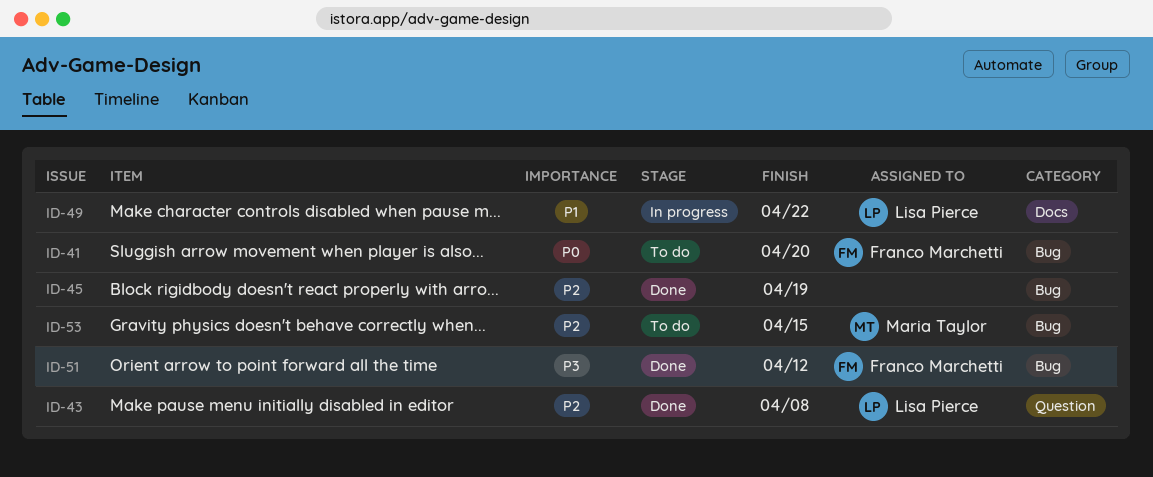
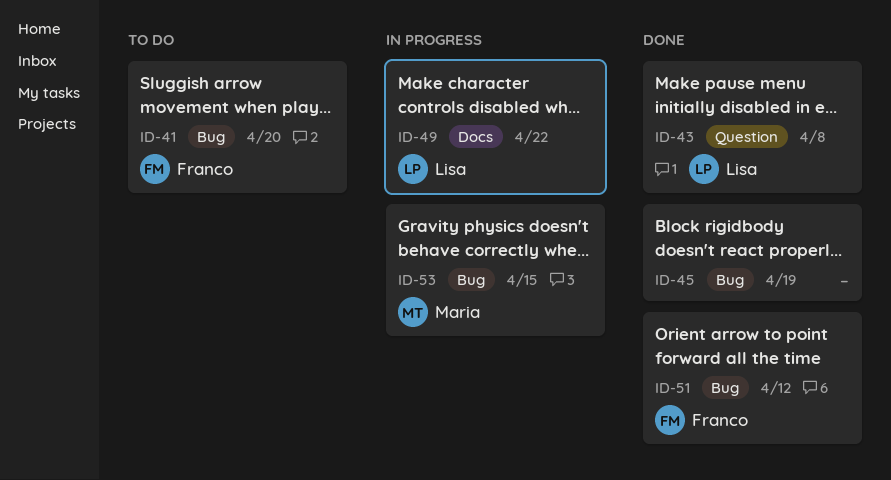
ID-53, status: To do -> In progress

